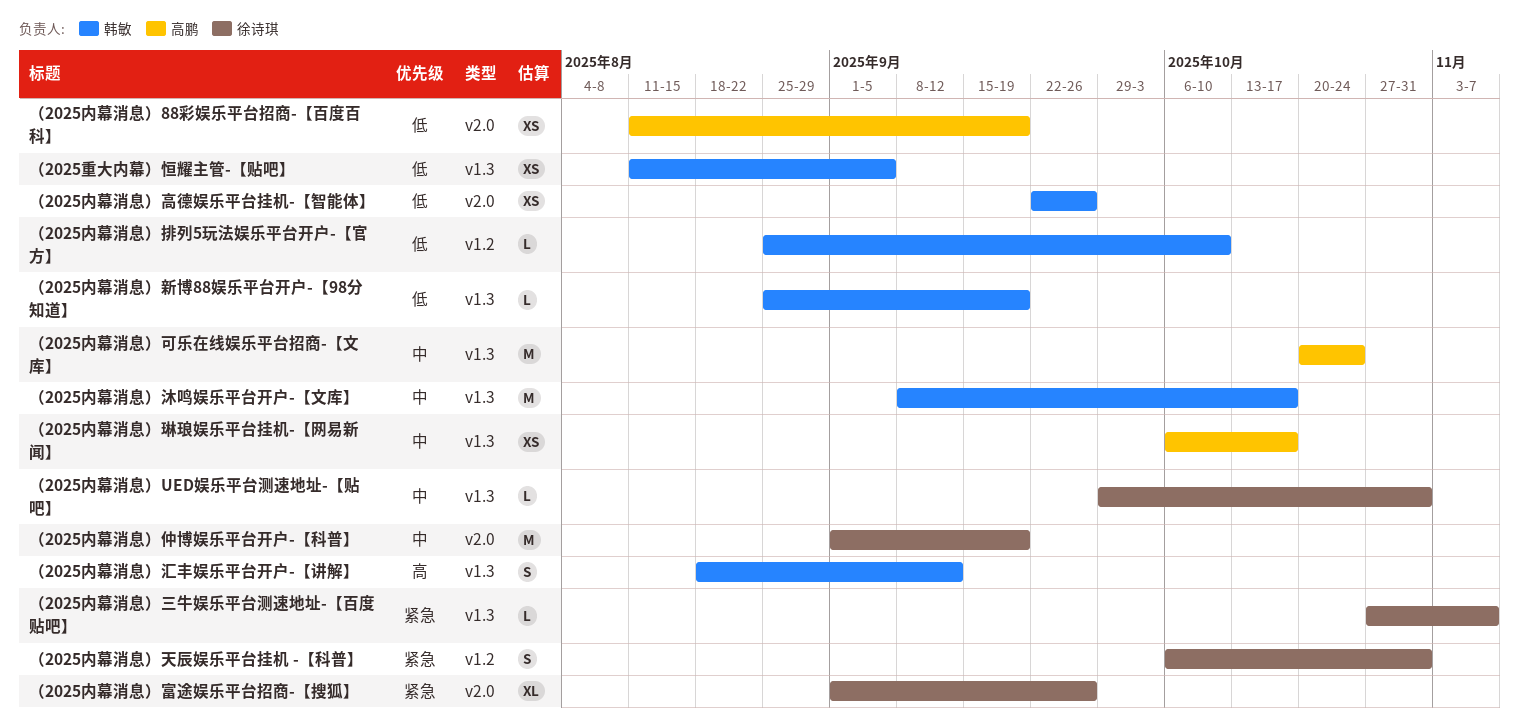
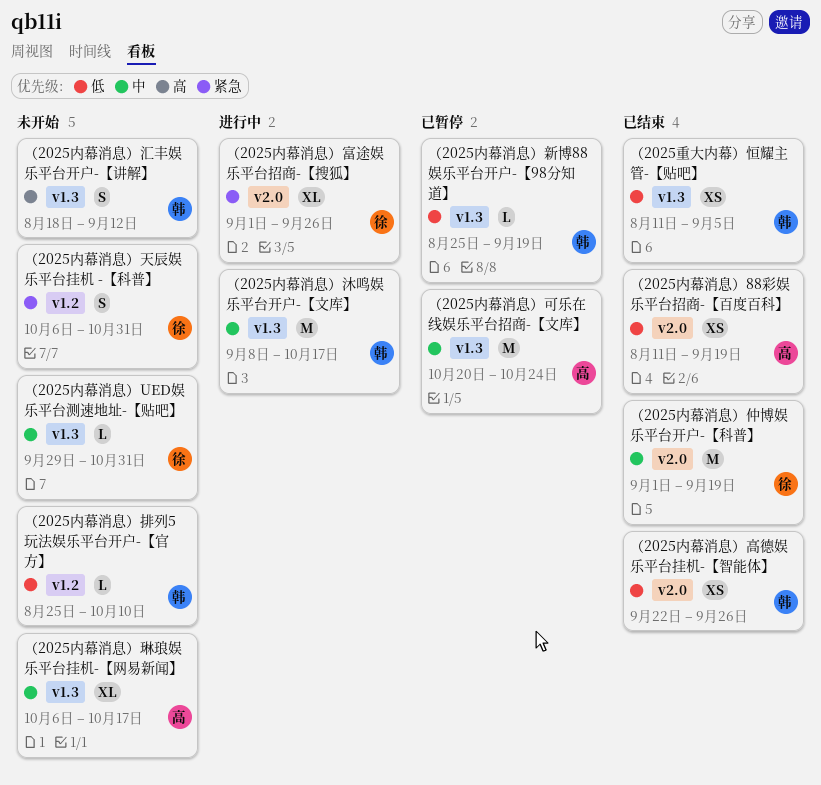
（2025内幕消息）三牛娱乐平台测速地址-【百度贴吧】: present -> none
（2025内幕消息）琳琅娱乐平台挂机-【网易新闻】, estimate: XS -> XL

